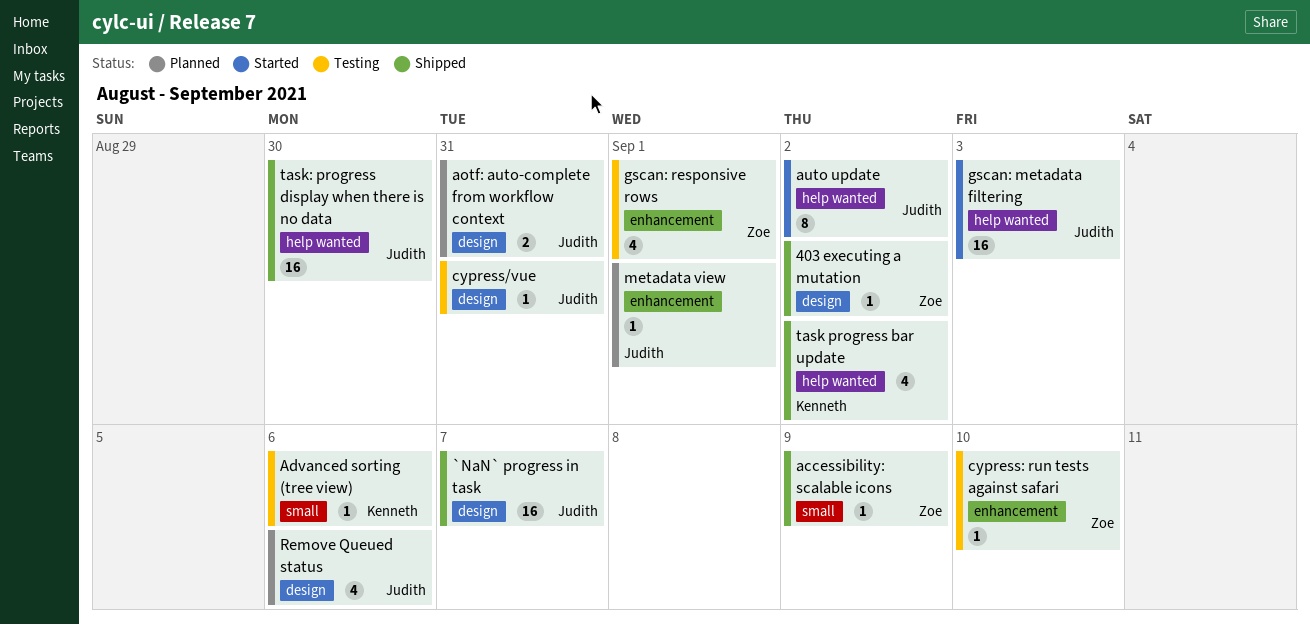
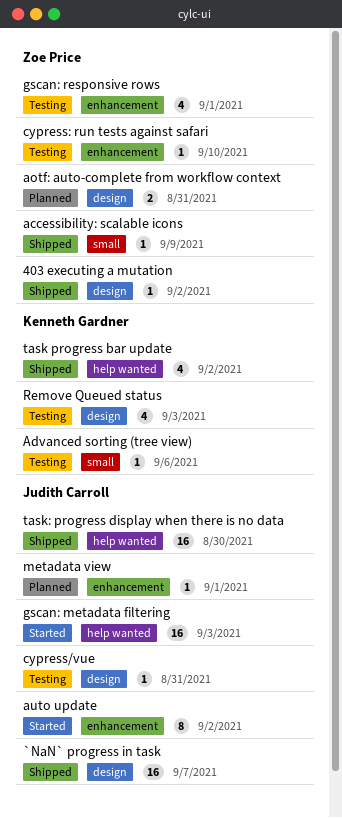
aotf: auto-complete from workflow context, owner: Judith Carroll -> Zoe Price
auto update, label: help wanted -> enhancement
Remove Queued status, status: Planned -> Testing
Remove Queued status, owner: Judith Carroll -> Kenneth Gardner
Remove Queued status, due: Sep 6 -> Sep 3

